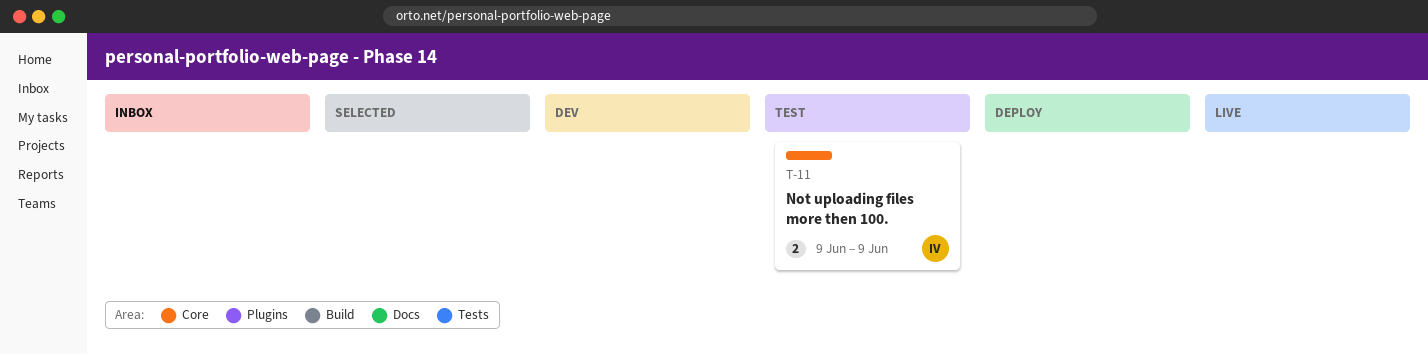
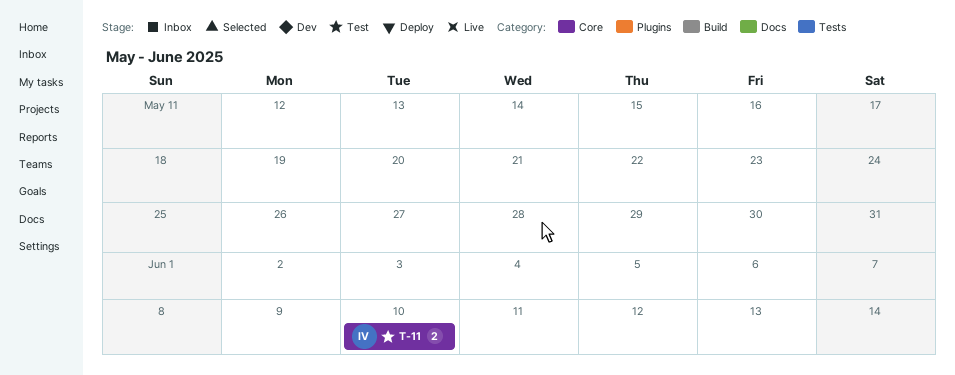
T-11, start: Jun 9 -> Jun 10
T-11, due: Jun 9 -> Jun 10

